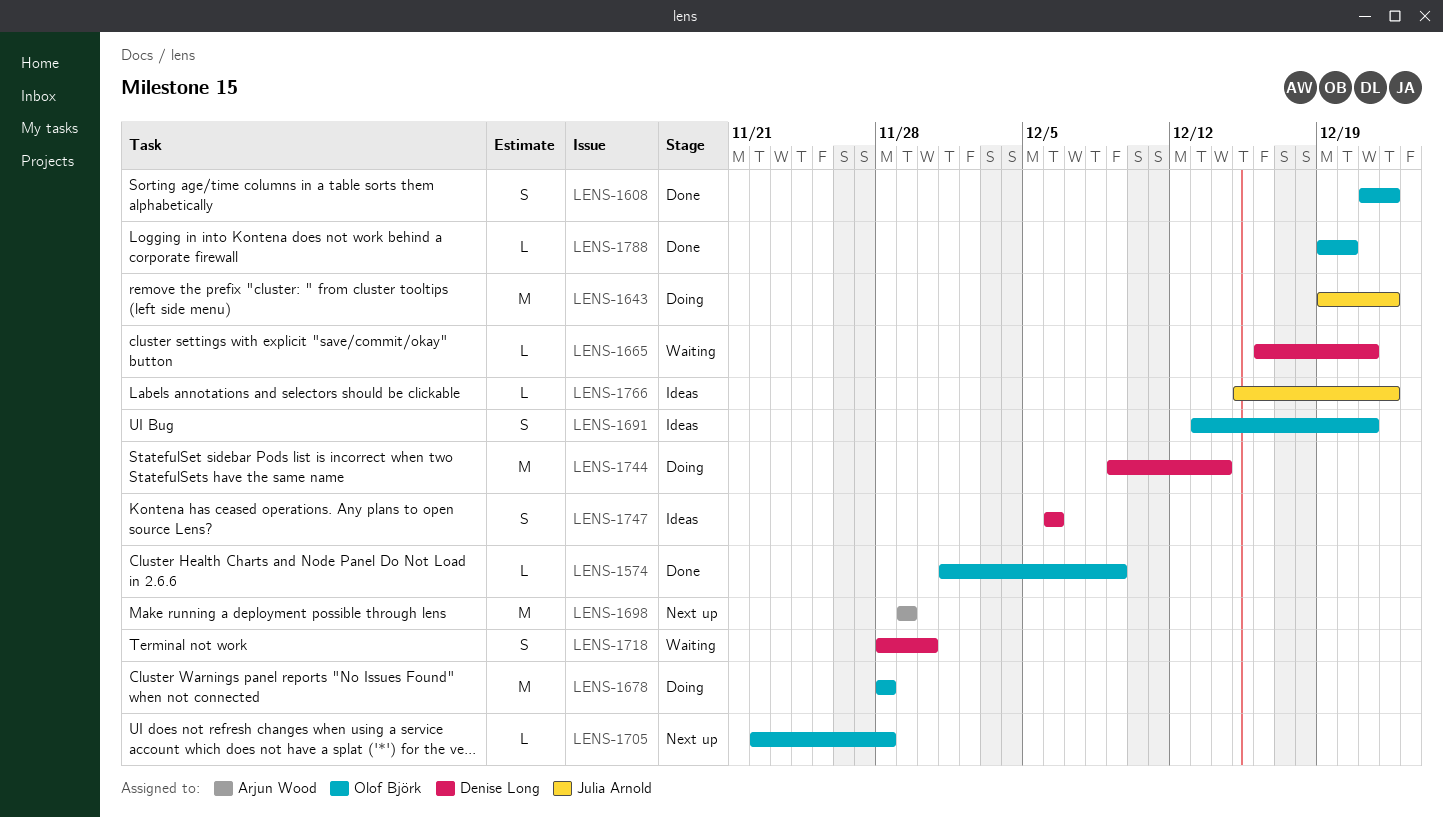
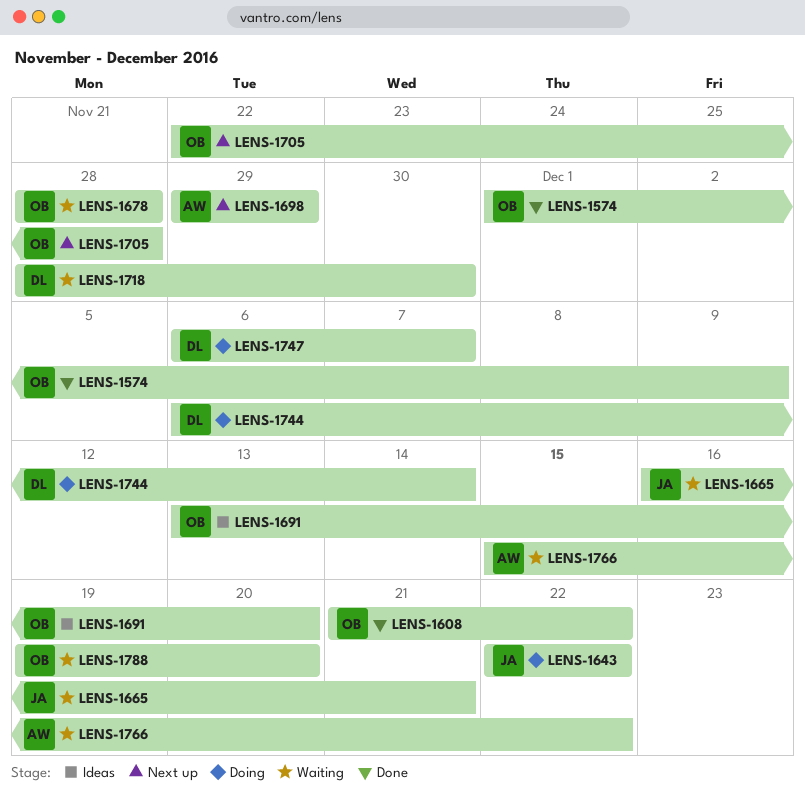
LENS-1643, start: Dec 19 -> Dec 22
LENS-1665, owner: Denise Long -> Julia Arnold
LENS-1678, status: Doing -> Waiting
LENS-1691, due: Dec 21 -> Dec 20
LENS-1744, start: Dec 9 -> Dec 6
LENS-1747, status: Ideas -> Doing
LENS-1747, due: Dec 6 -> Dec 7
LENS-1766, status: Ideas -> Waiting
LENS-1766, owner: Julia Arnold -> Arjun Wood
LENS-1788, status: Done -> Waiting

